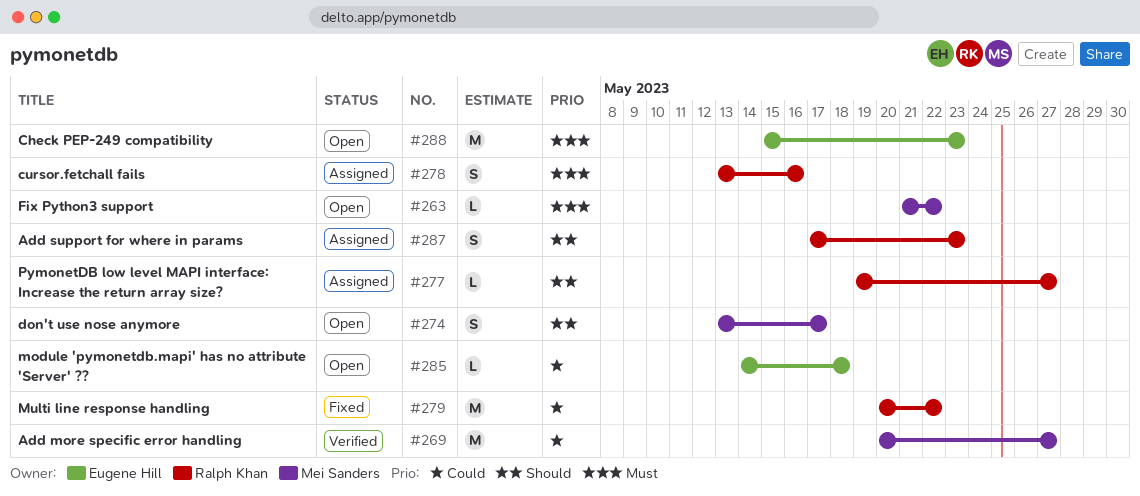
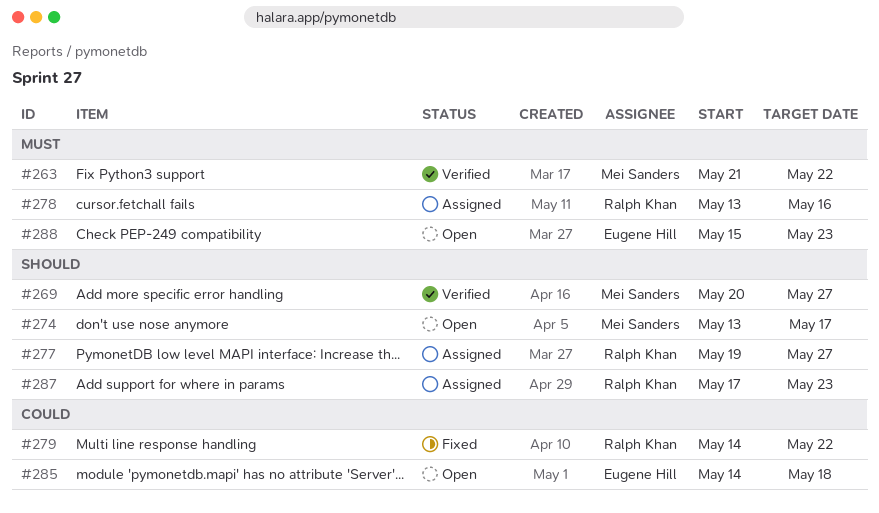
#263, status: Open -> Verified
#269, priority: Could -> Should
#279, start: May 20 -> May 14

